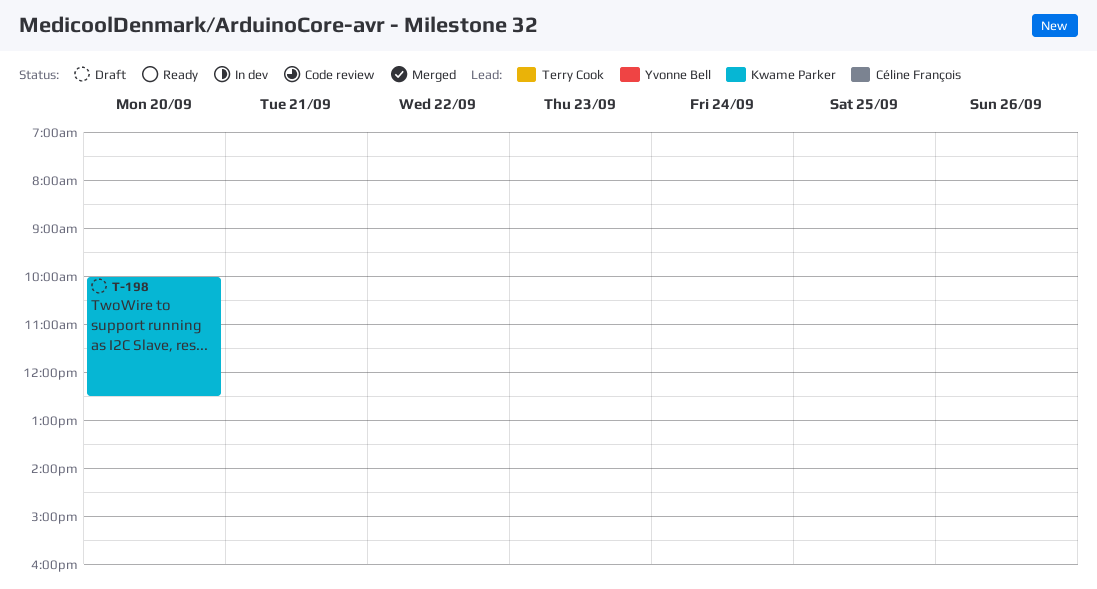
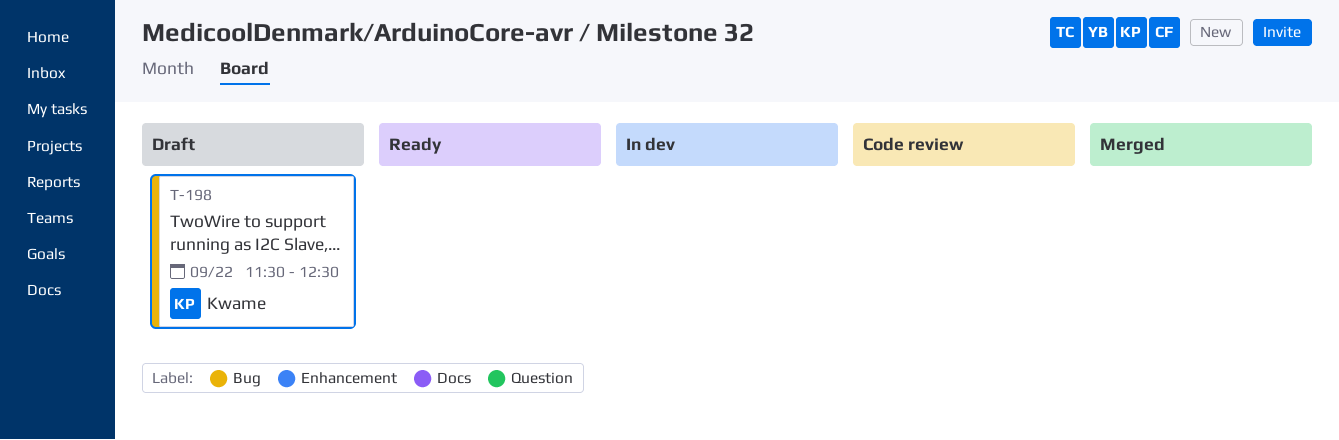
T-198, day: Sep 20 -> Sep 22
T-198, begins: 10:00 -> 11:30

